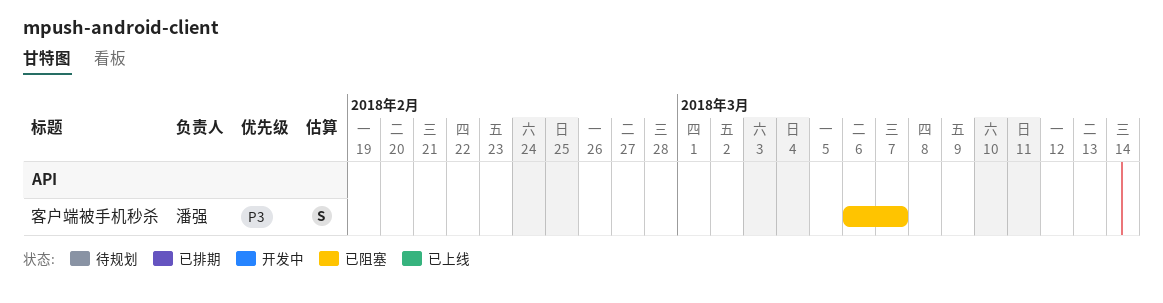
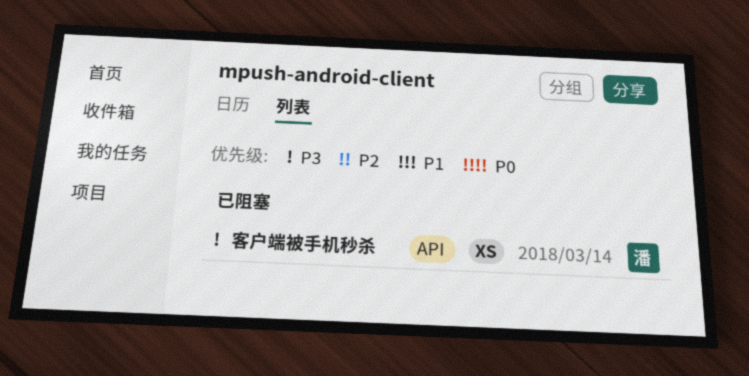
客户端被手机秒杀, estimate: S -> XS
客户端被手机秒杀, due: Mar 7 -> Mar 14

